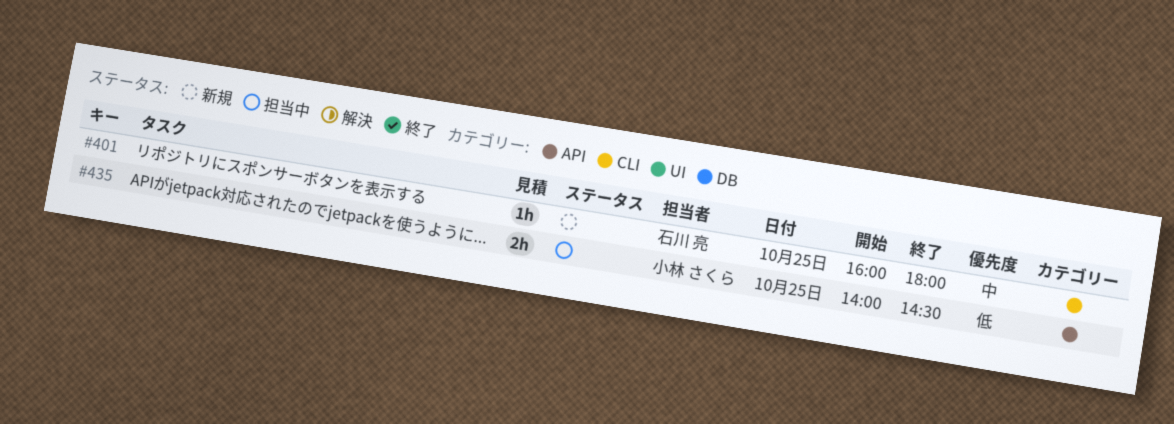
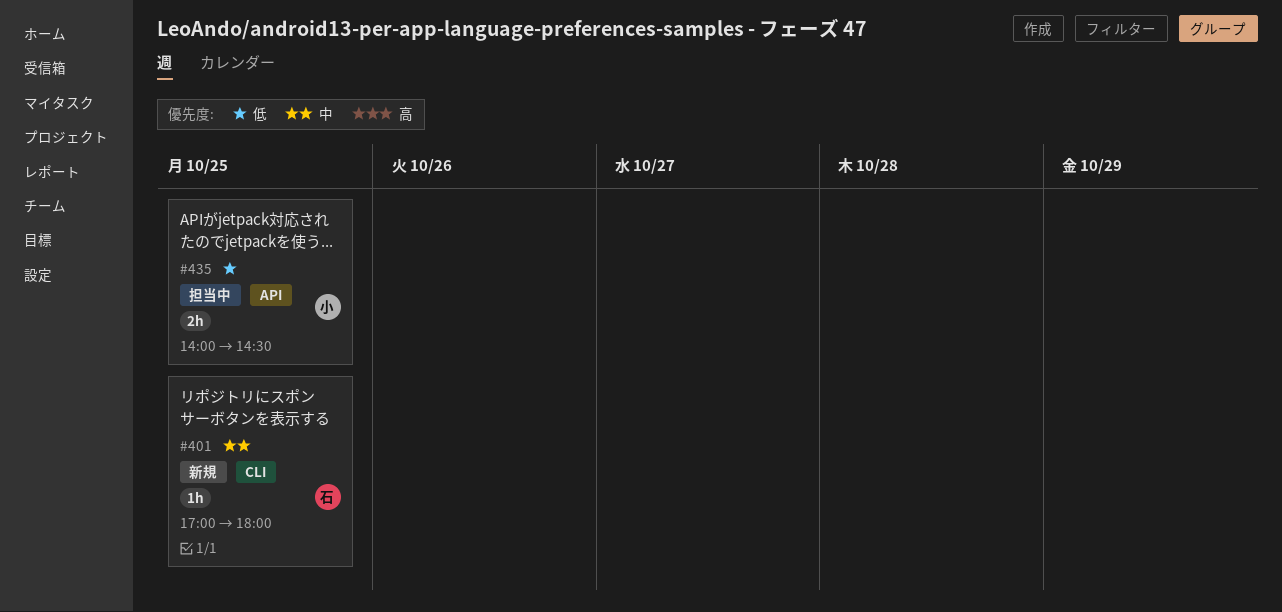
#401, begins: 16:00 -> 17:00

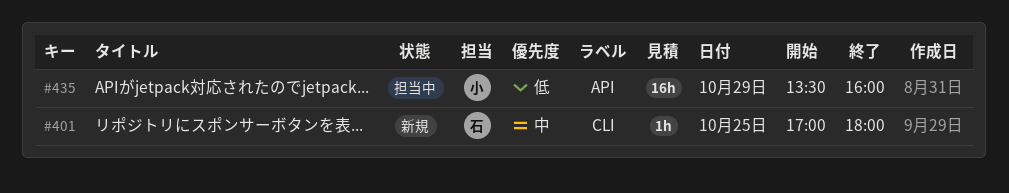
#435, estimate: 2h -> 16h
#435, day: Oct 25 -> Oct 29
#435, begins: 14:00 -> 13:30
#435, ends: 14:30 -> 16:00

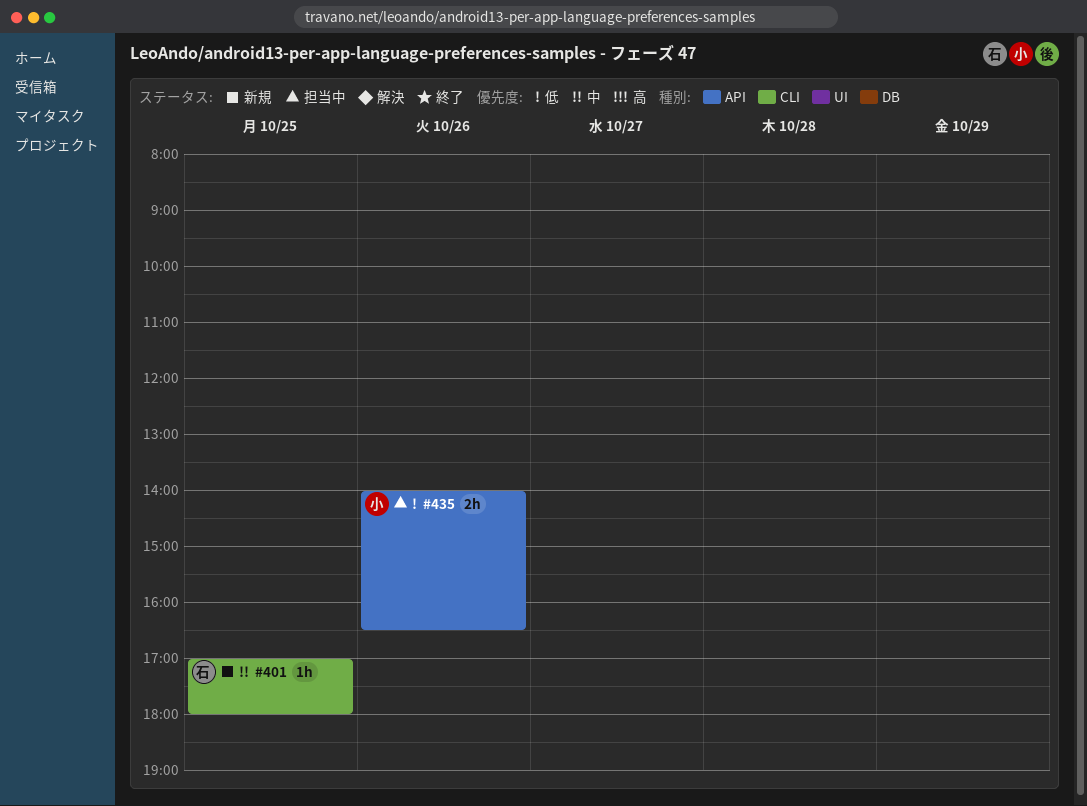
#435, estimate: 16h -> 2h
#435, day: Oct 29 -> Oct 26
#435, begins: 13:30 -> 14:00
#435, ends: 16:00 -> 16:30

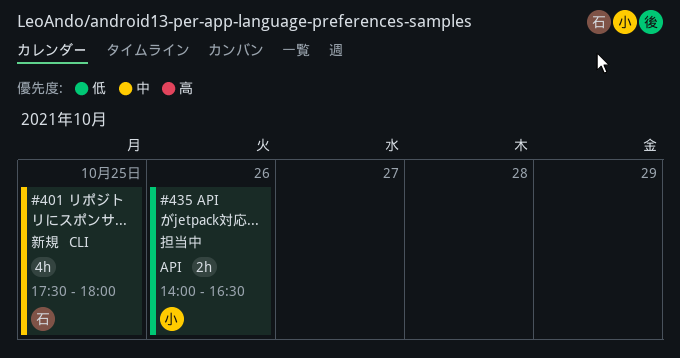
#401, estimate: 1h -> 4h
#401, begins: 17:00 -> 17:30

